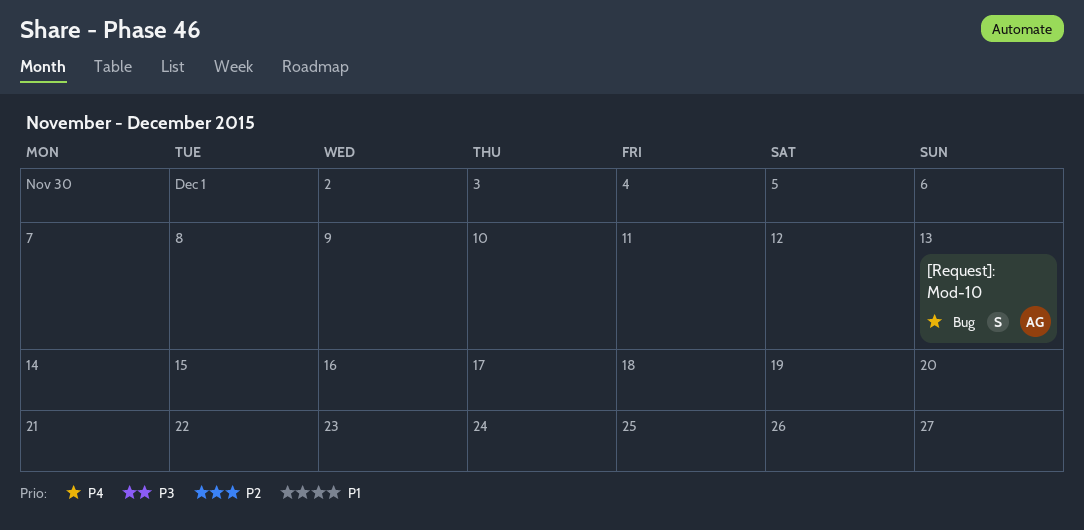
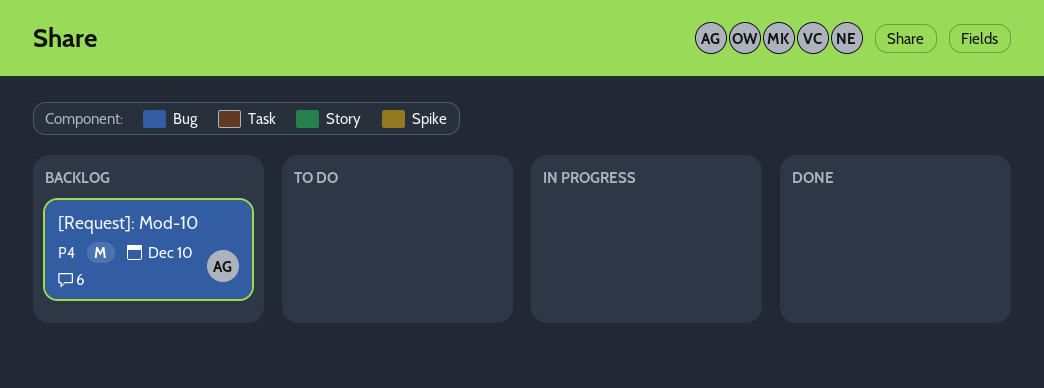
[Request]: Mod-10, estimate: S -> M
[Request]: Mod-10, due: Dec 13 -> Dec 10

